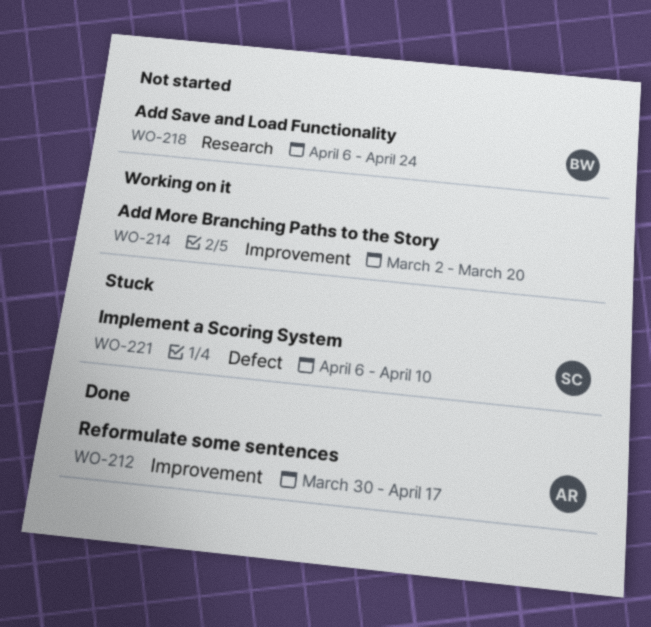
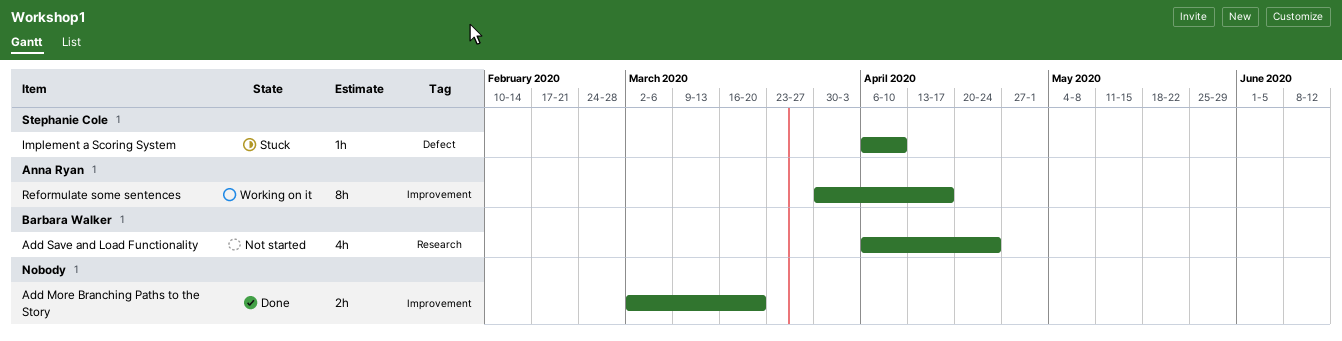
Add More Branching Paths to the Story, status: Working on it -> Done
Reformulate some sentences, status: Done -> Working on it

